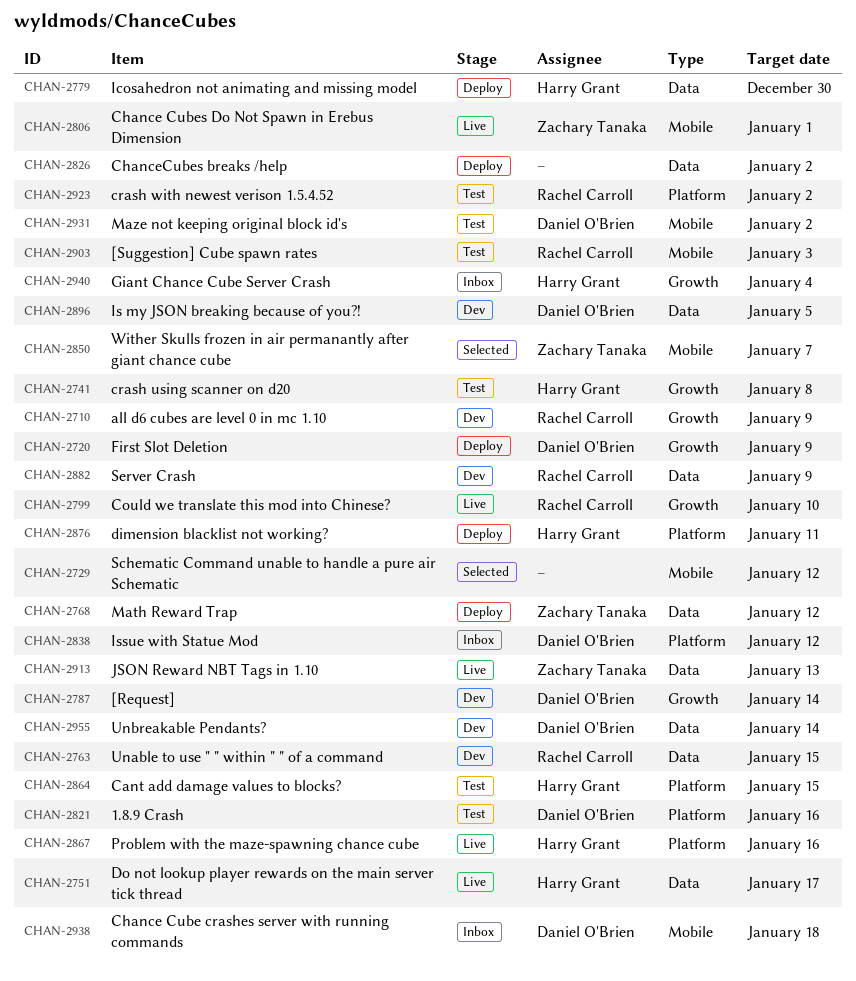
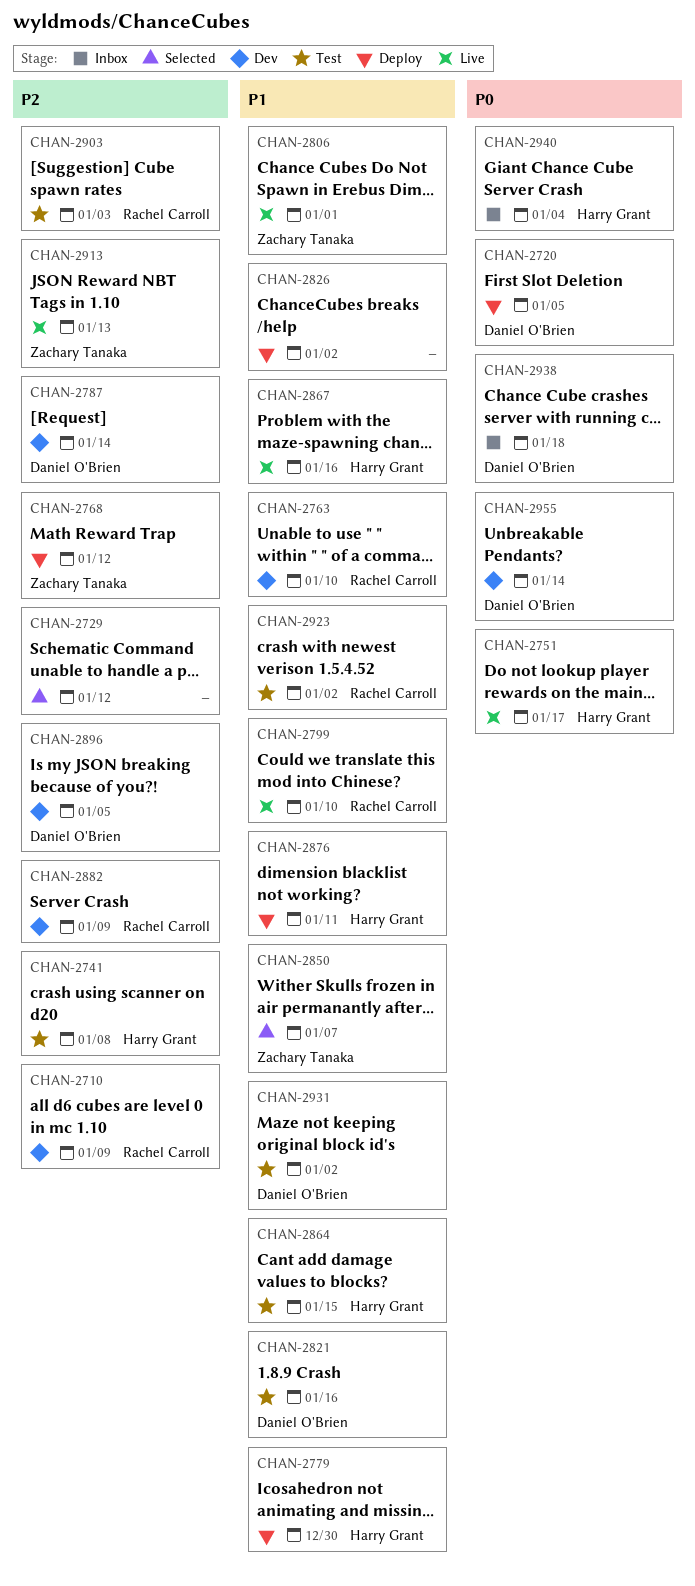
CHAN-2720, due: Jan 9 -> Jan 5
CHAN-2763, due: Jan 15 -> Jan 10
CHAN-2838: present -> none

